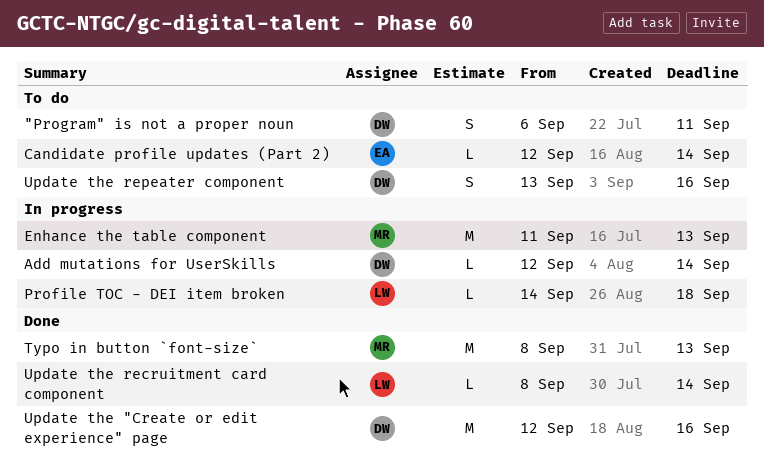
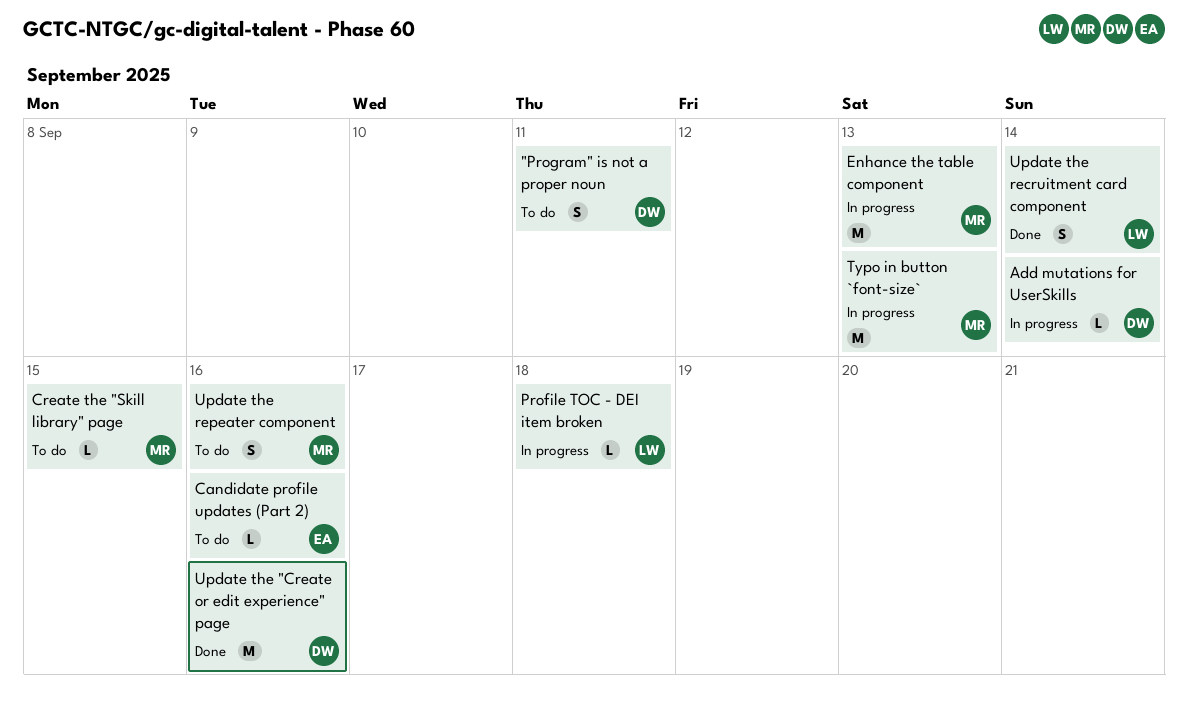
Candidate profile updates (Part 2), due: Sep 14 -> Sep 16
Create the "Skill library" page: none -> present
Typo in button `font-size`, status: Done -> In progress
Update the recruitment card component, estimate: L -> S
Update the repeater component, owner: DW -> MR

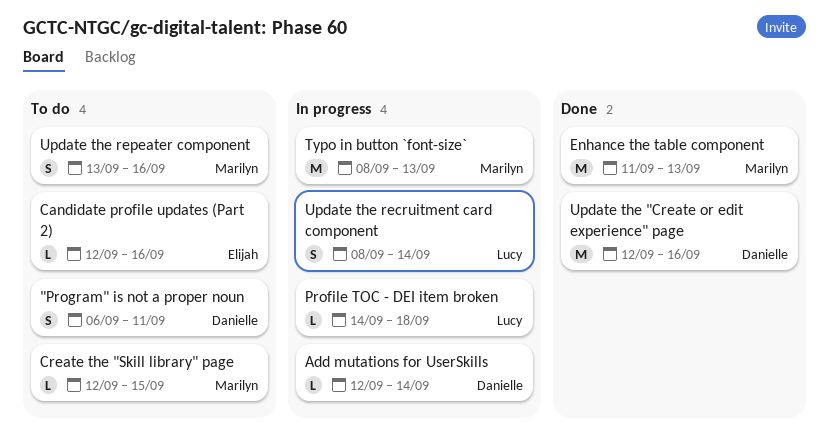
Enhance the table component, status: In progress -> Done
Update the recruitment card component, status: Done -> In progress

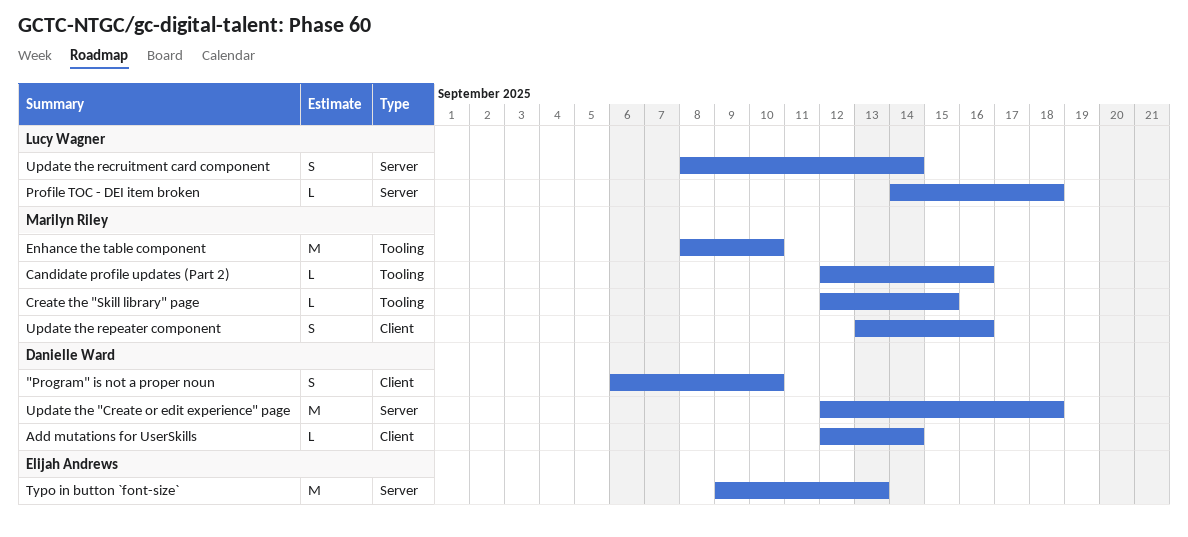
"Program" is not a proper noun, due: Sep 11 -> Sep 10
Candidate profile updates (Part 2), owner: Elijah Andrews -> Marilyn Riley
Enhance the table component, start: Sep 11 -> Sep 8
Enhance the table component, due: Sep 13 -> Sep 10
Typo in button `font-size`, owner: Marilyn Riley -> Elijah Andrews
Typo in button `font-size`, start: Sep 8 -> Sep 9
Update the "Create or edit experience" page, due: Sep 16 -> Sep 18

